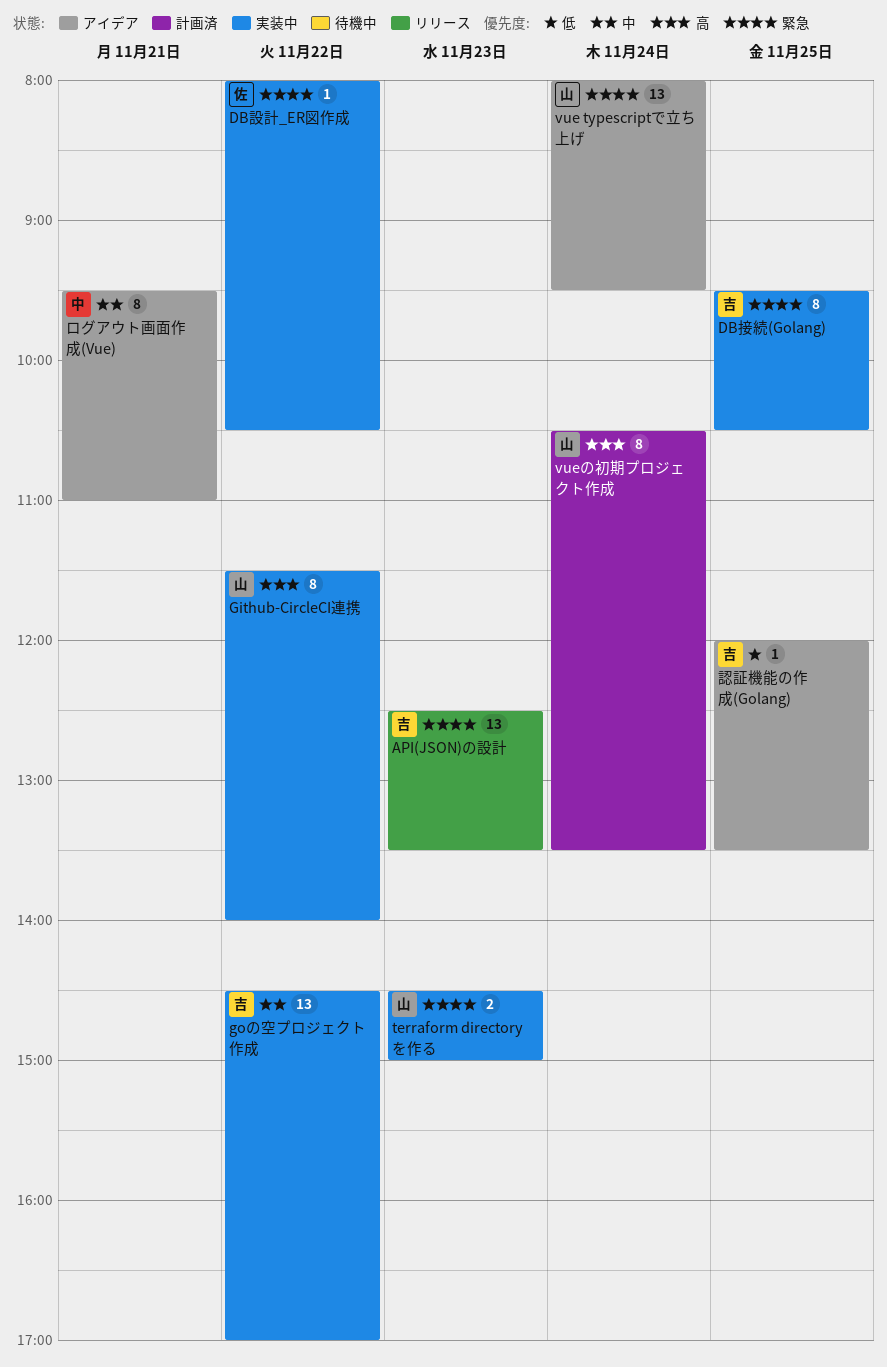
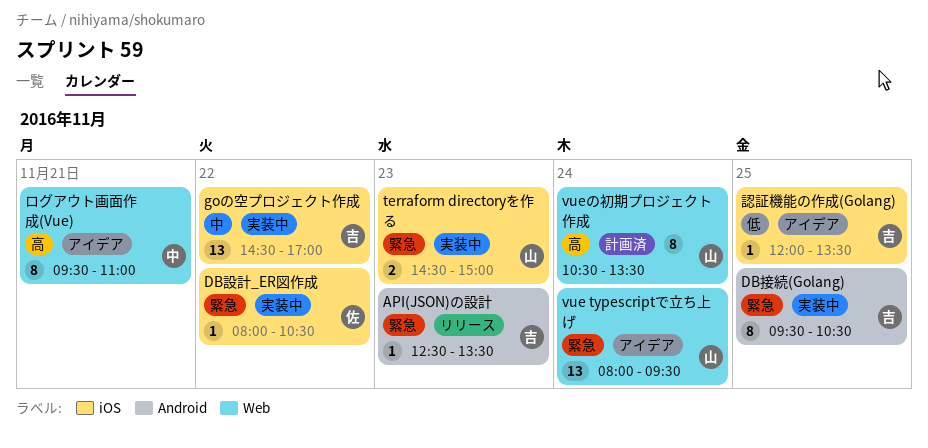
API(JSON)の設計, estimate: 13 -> 1
Github-CircleCI連携: present -> none
ログアウト画面作成(Vue), priority: 中 -> 高

